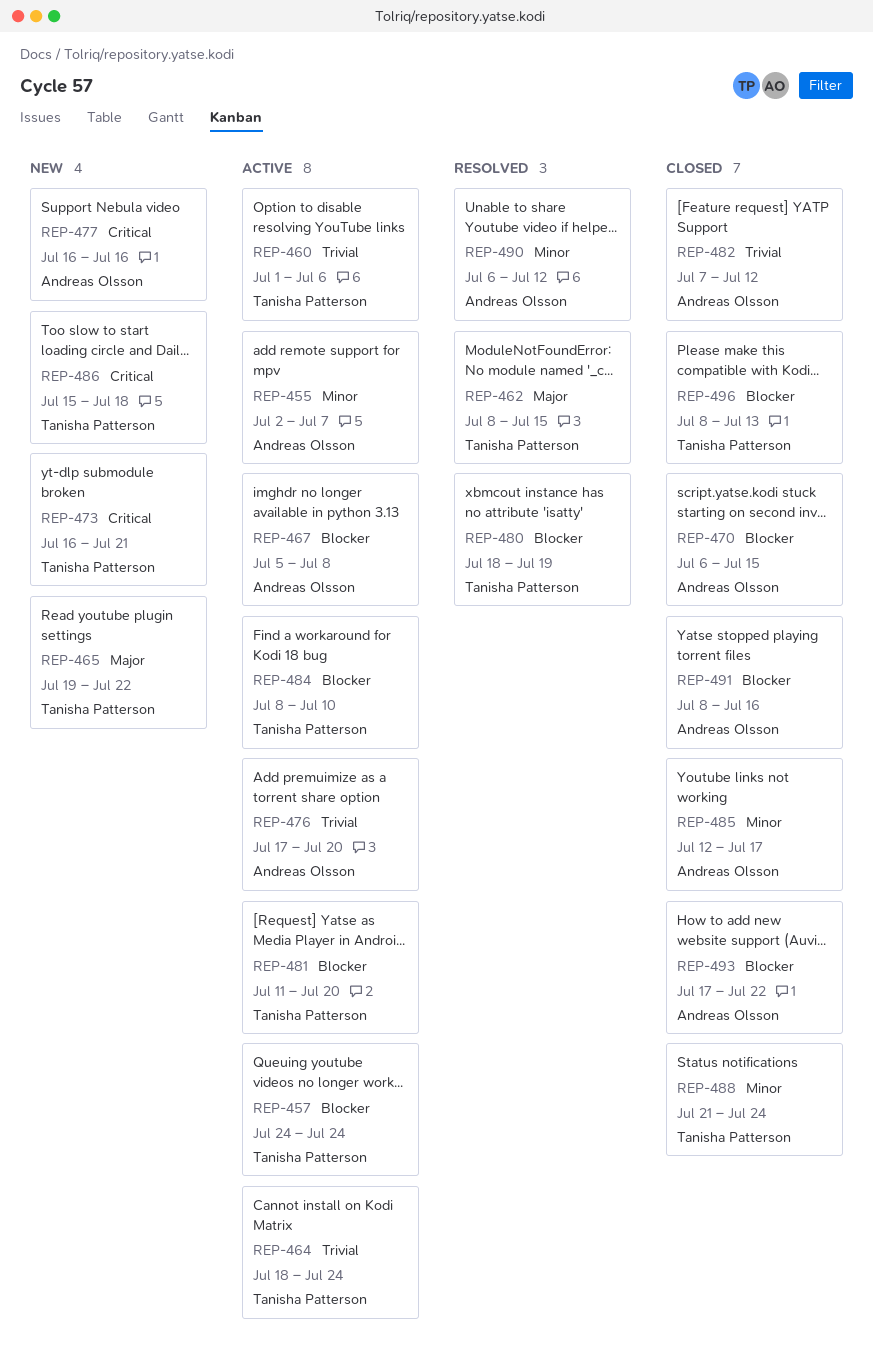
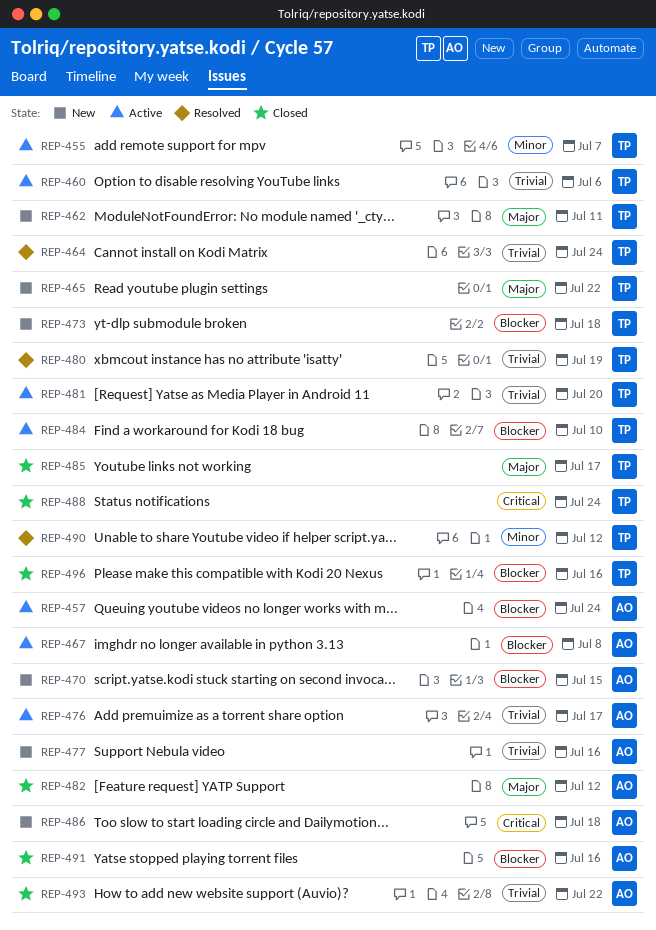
REP-455, owner: Andreas Olsson -> Tanisha Patterson
REP-457, owner: Tanisha Patterson -> Andreas Olsson
REP-462, status: Resolved -> New
REP-462, due: Jul 15 -> Jul 11
REP-464, status: Active -> Resolved
REP-470, status: Closed -> New
REP-473, priority: Critical -> Blocker
REP-473, due: Jul 21 -> Jul 18
REP-476, due: Jul 20 -> Jul 17
REP-477, priority: Critical -> Trivial
REP-480, priority: Blocker -> Trivial
REP-481, priority: Blocker -> Trivial
REP-482, priority: Trivial -> Major
REP-485, owner: Andreas Olsson -> Tanisha Patterson
REP-485, priority: Minor -> Major
REP-486, owner: Tanisha Patterson -> Andreas Olsson
REP-488, priority: Minor -> Critical
REP-490, owner: Andreas Olsson -> Tanisha Patterson
REP-493, priority: Blocker -> Trivial
REP-496, due: Jul 13 -> Jul 16

